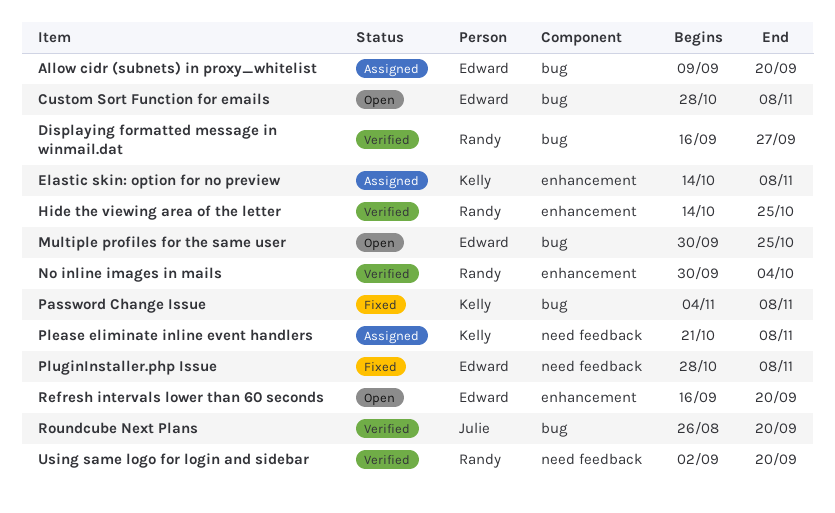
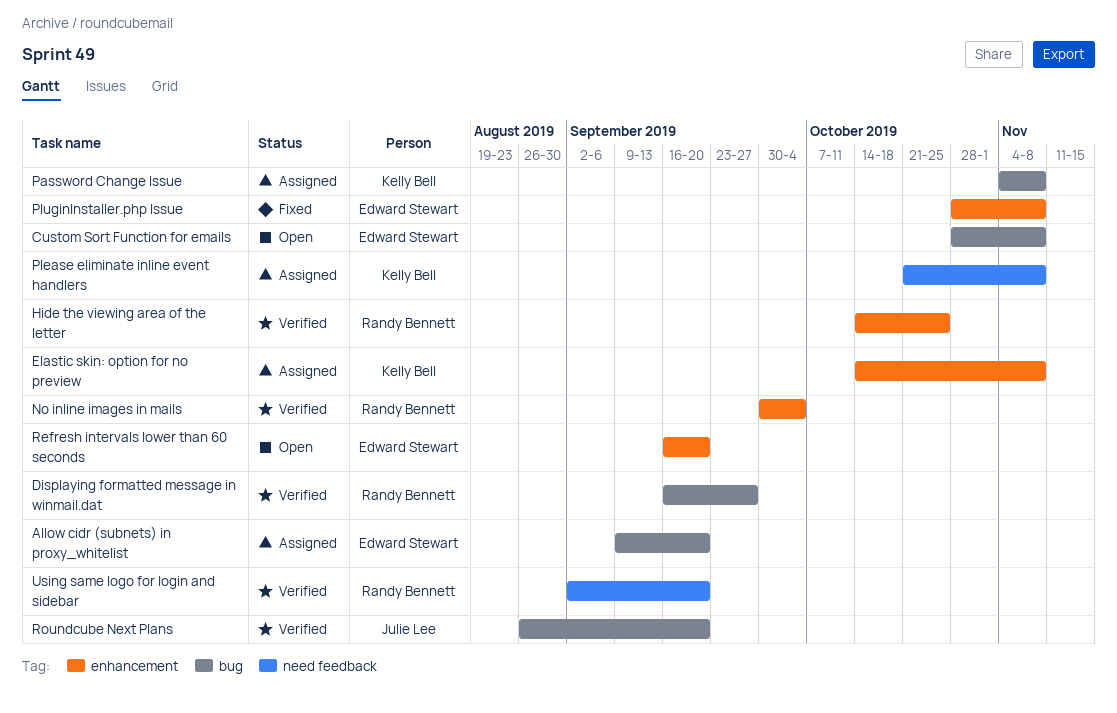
Multiple profiles for the same user: present -> none
Password Change Issue, status: Fixed -> Assigned
PluginInstaller.php Issue, label: need feedback -> enhancement

